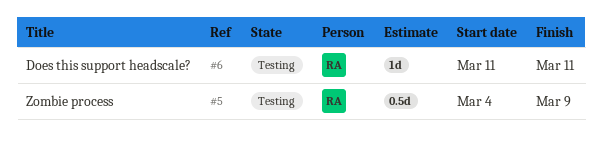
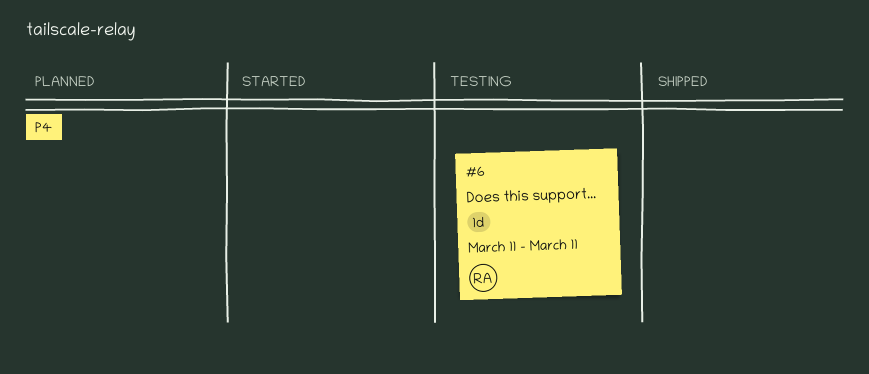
#5: present -> none

